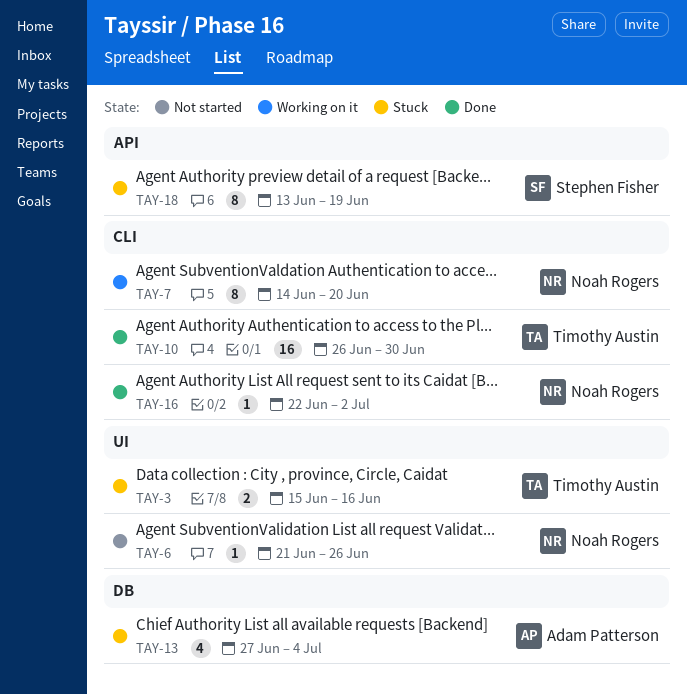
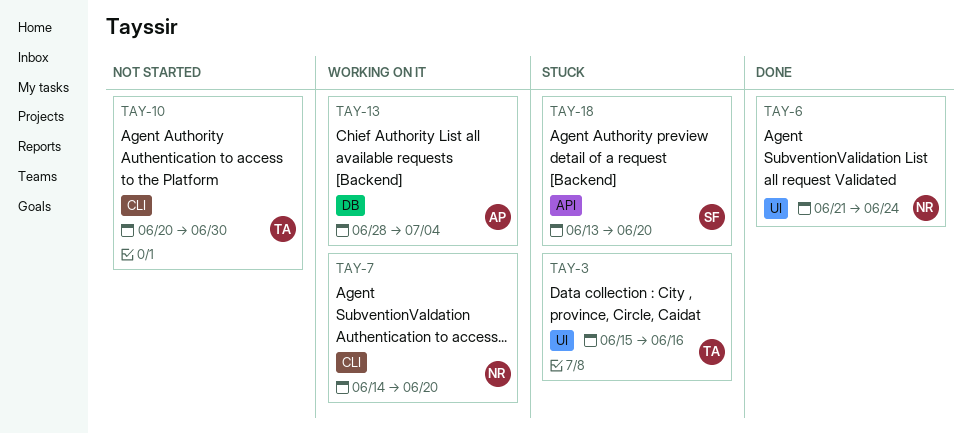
TAY-6, status: Not started -> Done
TAY-6, due: Jun 26 -> Jun 24
TAY-10, status: Done -> Not started
TAY-10, start: Jun 26 -> Jun 20
TAY-13, status: Stuck -> Working on it
TAY-13, start: Jun 27 -> Jun 28
TAY-16: present -> none
TAY-18, due: Jun 19 -> Jun 20

